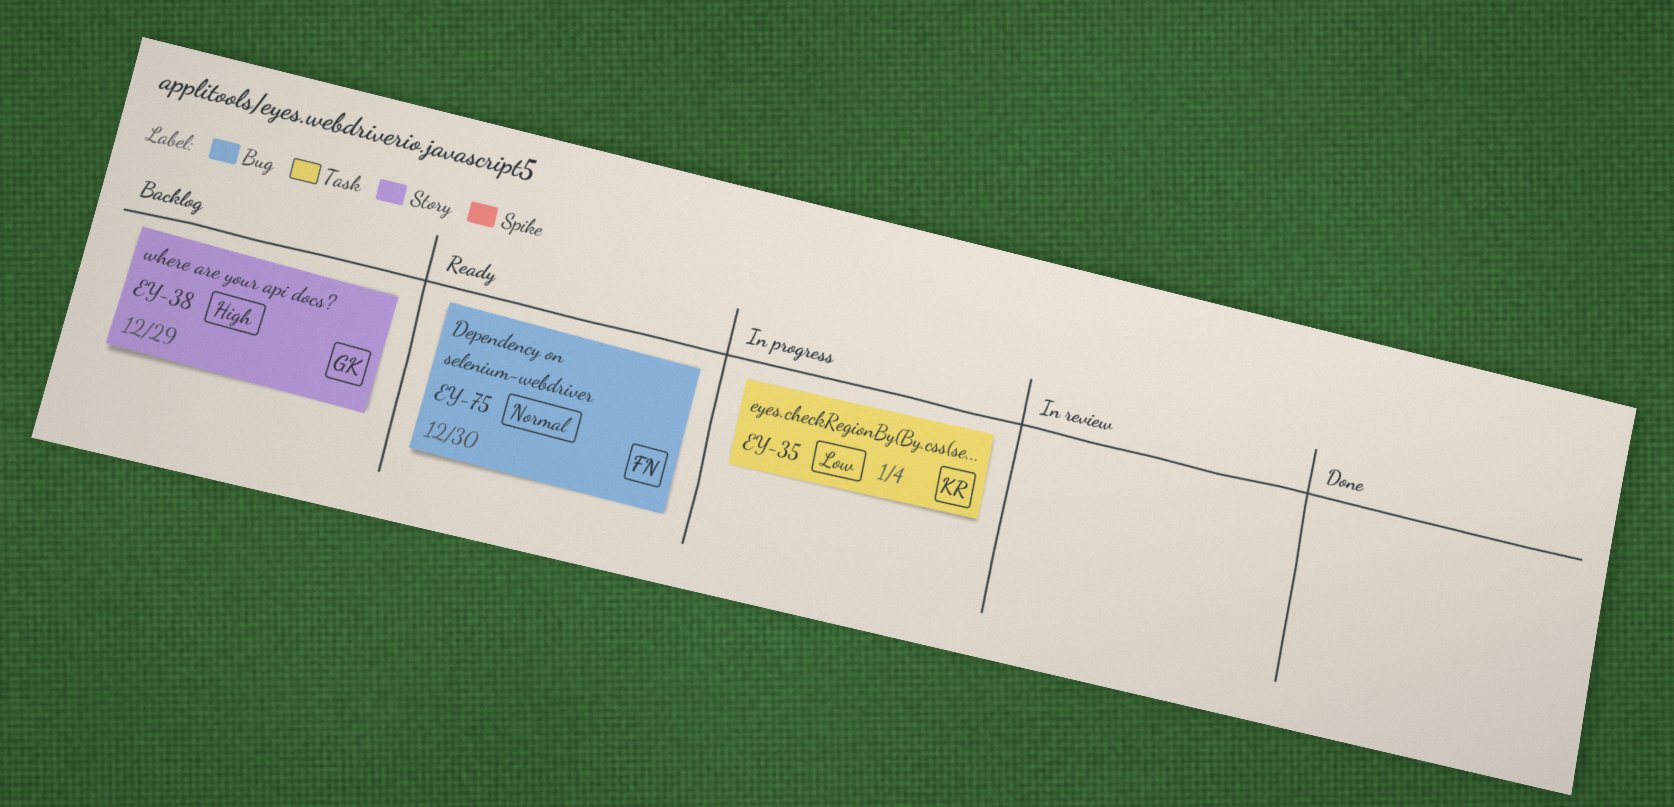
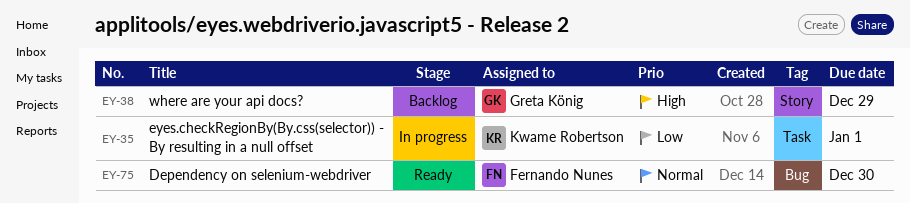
EY-35, due: Jan 4 -> Jan 1

